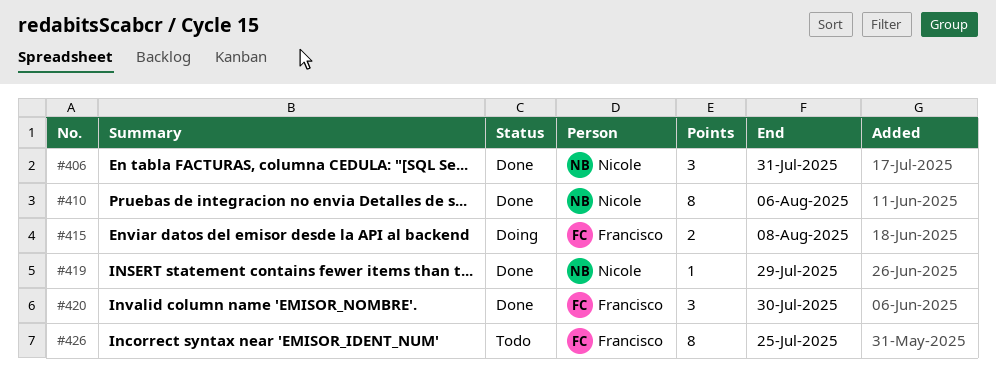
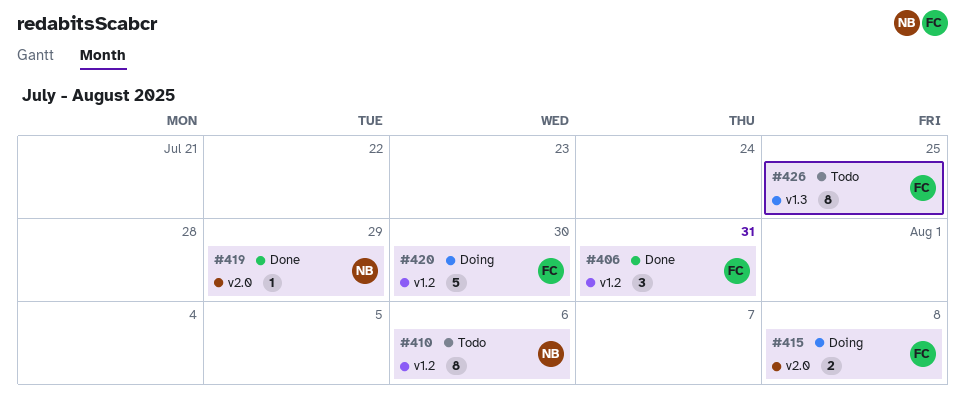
#406, owner: Nicole -> Francisco
#410, status: Done -> Todo
#420, status: Done -> Doing
#420, estimate: 3 -> 5

